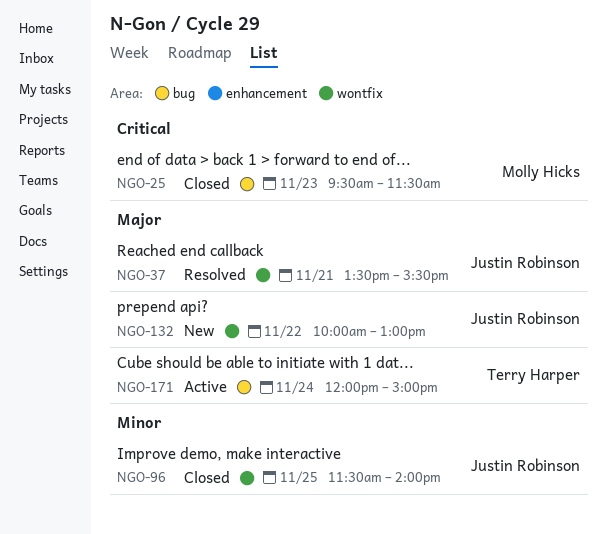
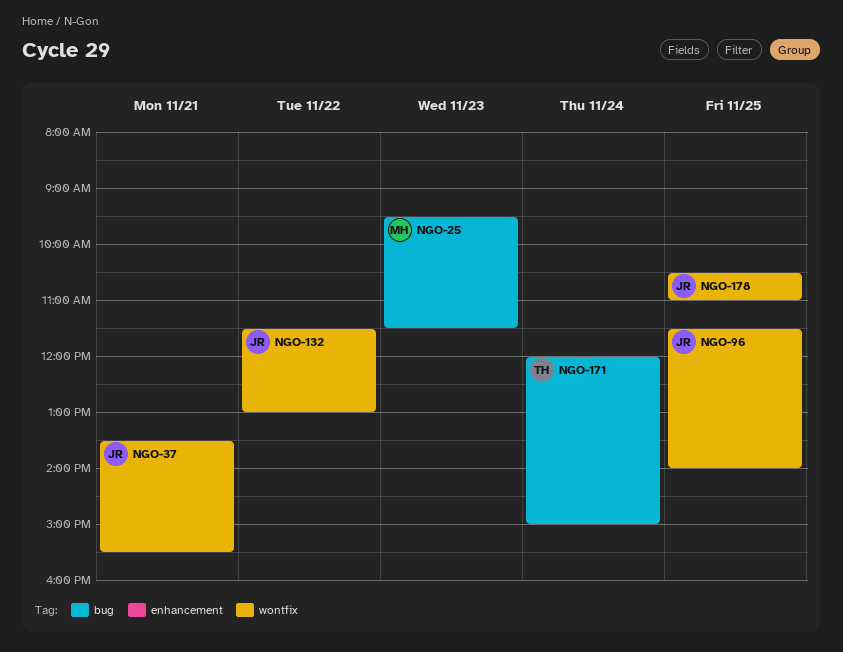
NGO-132, begins: 10:00 -> 11:30
NGO-178: none -> present

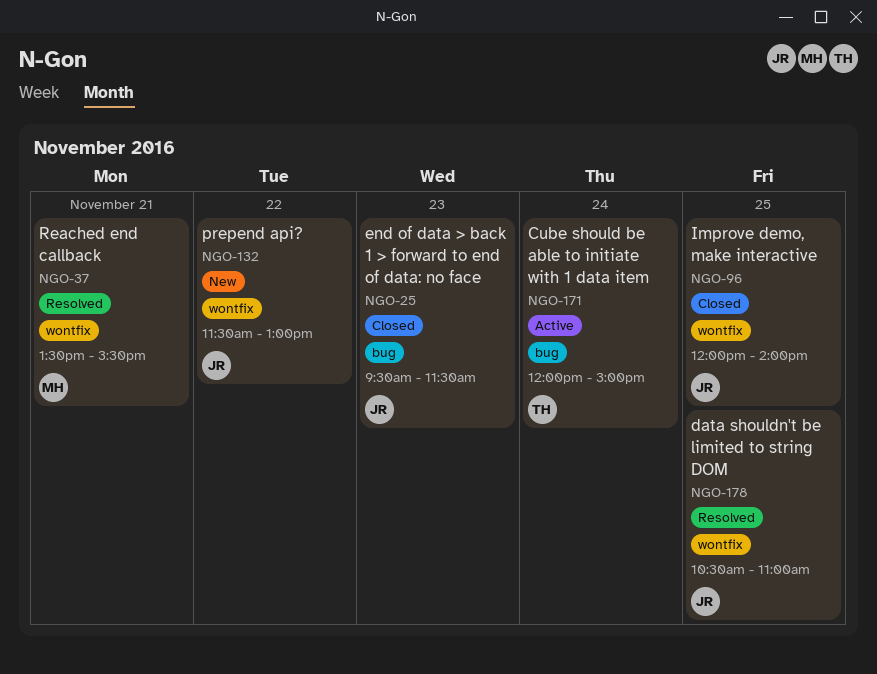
NGO-25, owner: MH -> JR
NGO-37, owner: JR -> MH
NGO-96, begins: 11:30 -> 12:00

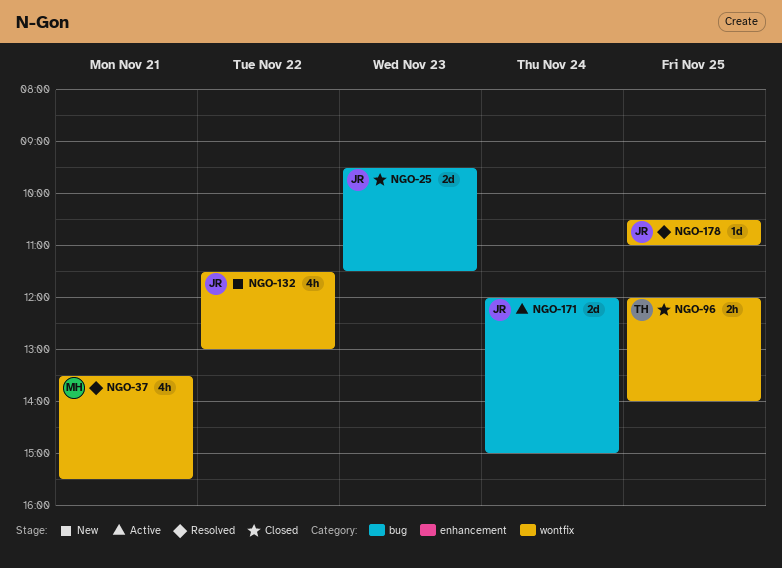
NGO-96, owner: JR -> TH
NGO-171, owner: TH -> JR

